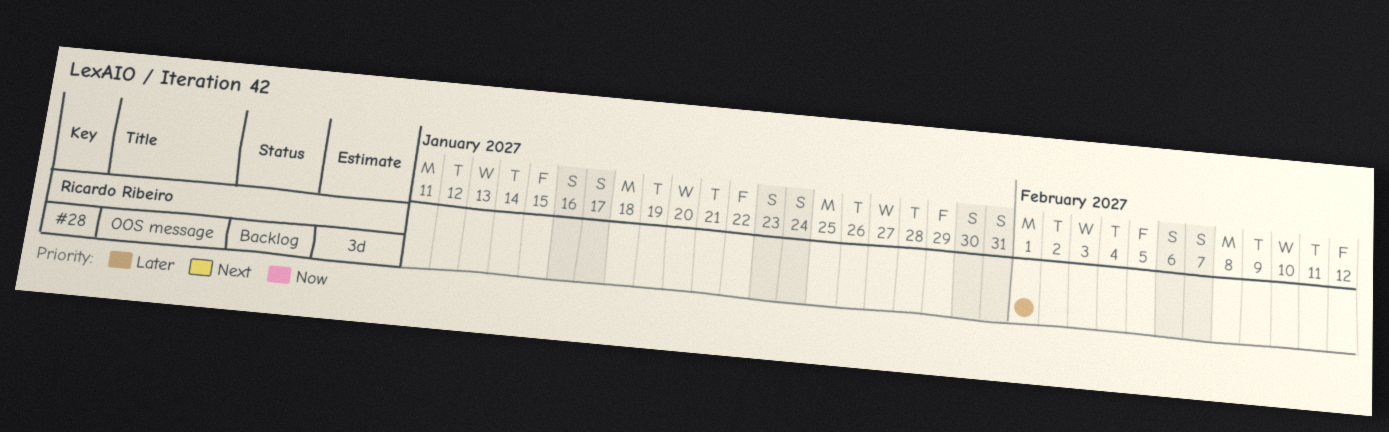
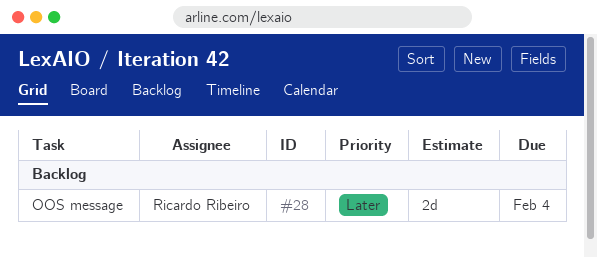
#28, estimate: 3d -> 2d
#28, due: Feb 1 -> Feb 4

